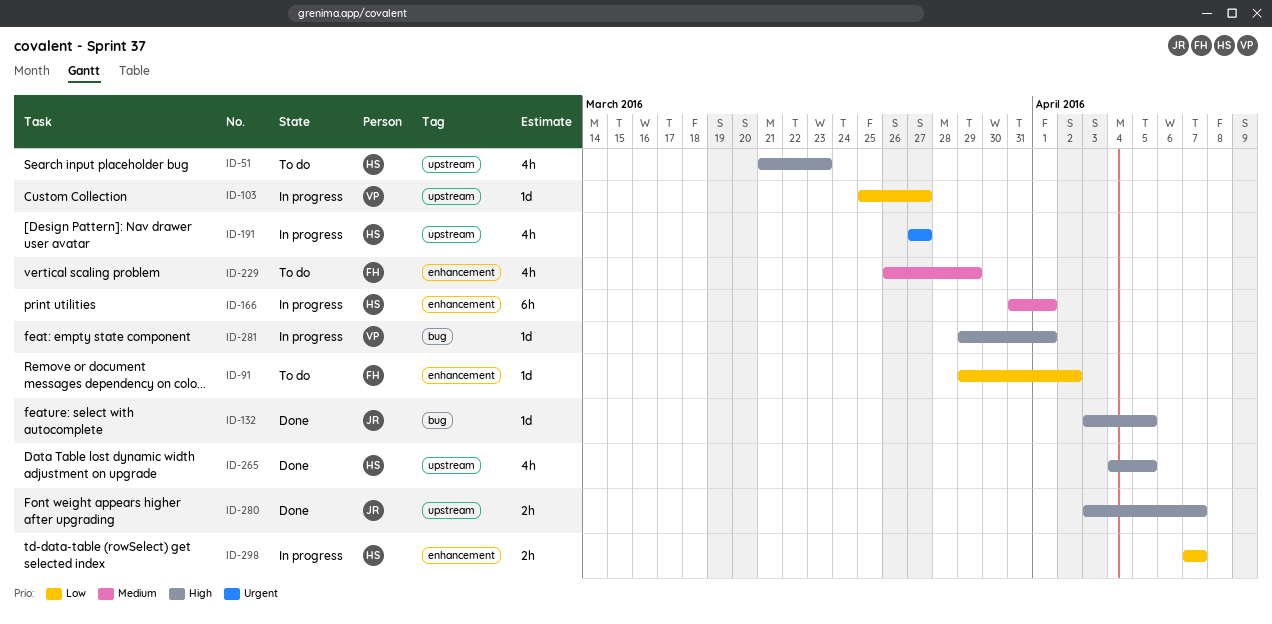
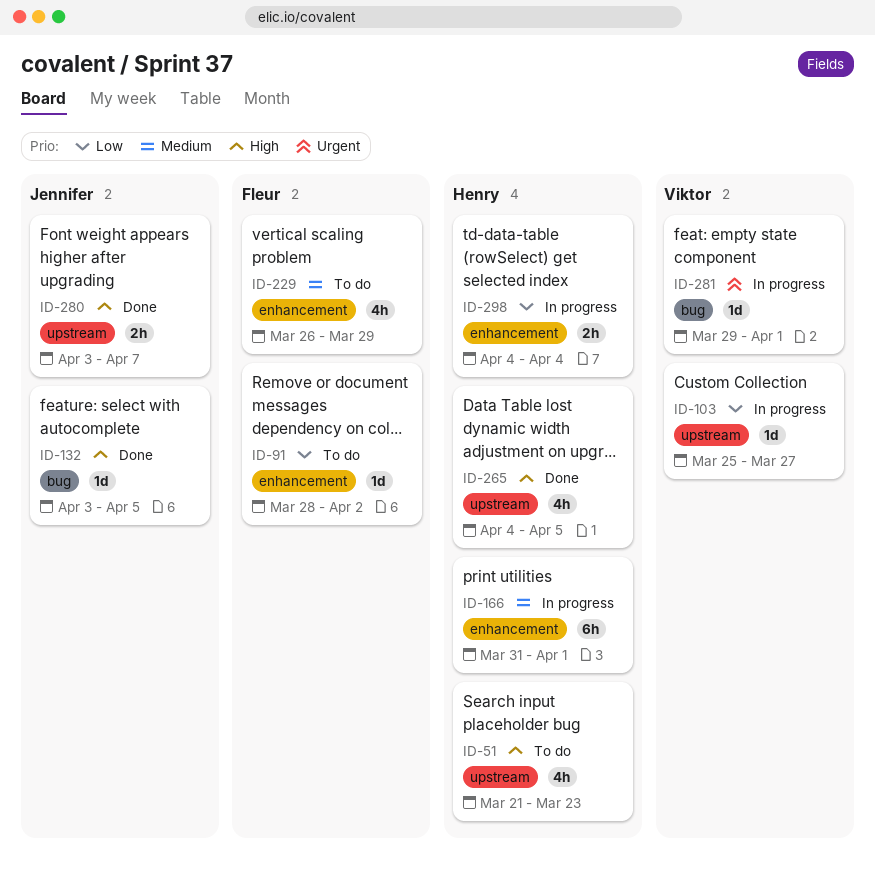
ID-91, start: Mar 29 -> Mar 28
ID-191: present -> none
ID-281, priority: High -> Urgent
ID-298, start: Apr 7 -> Apr 4
ID-298, due: Apr 7 -> Apr 4

